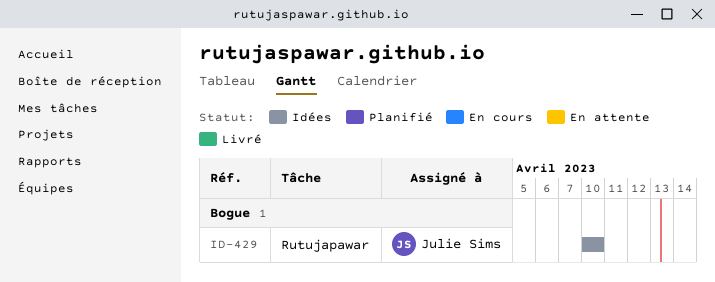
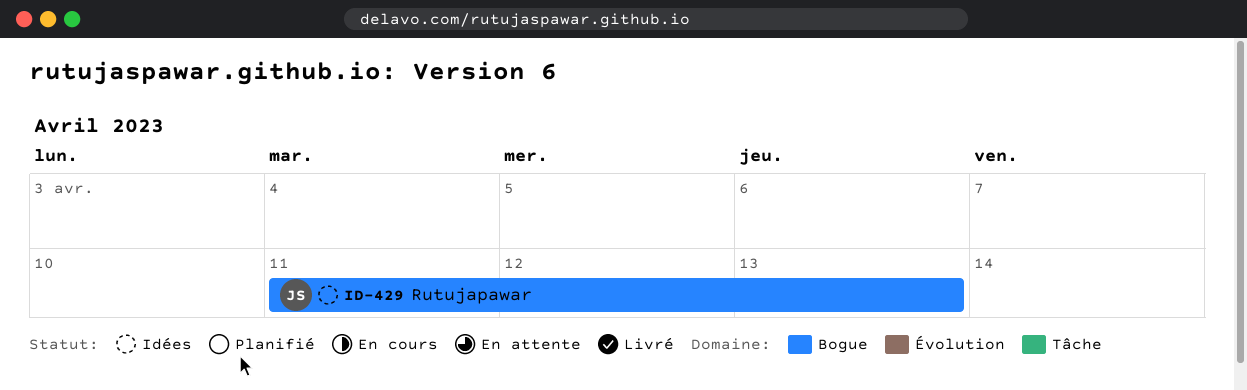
ID-429, start: Apr 10 -> Apr 11
ID-429, due: Apr 10 -> Apr 13

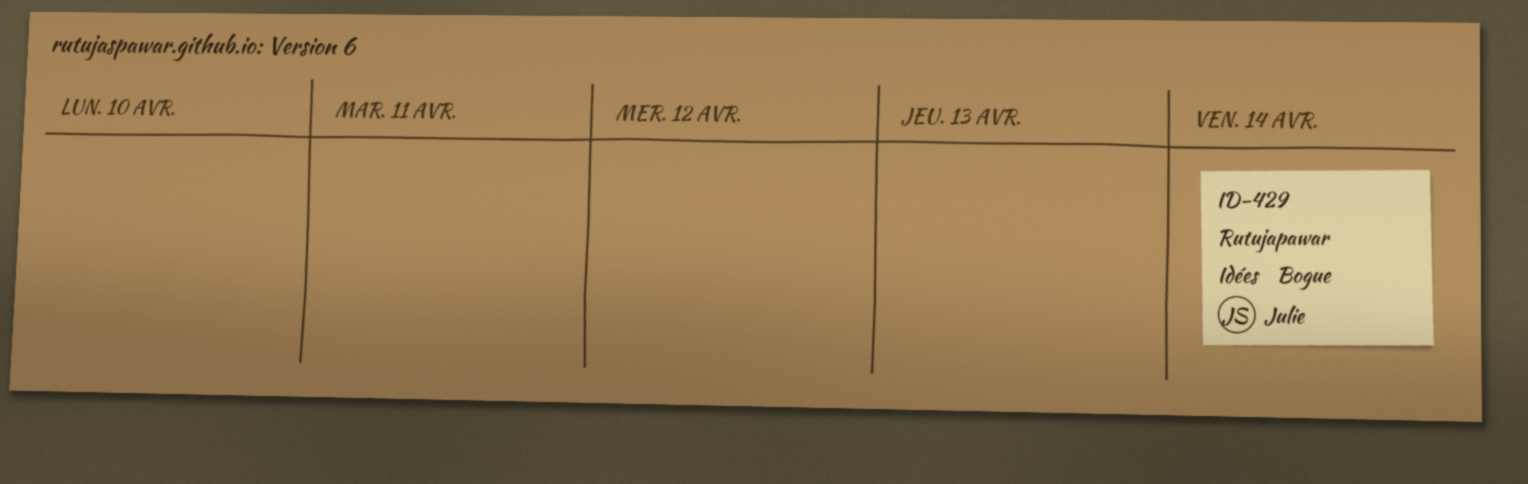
ID-429, due: Apr 13 -> Apr 14

